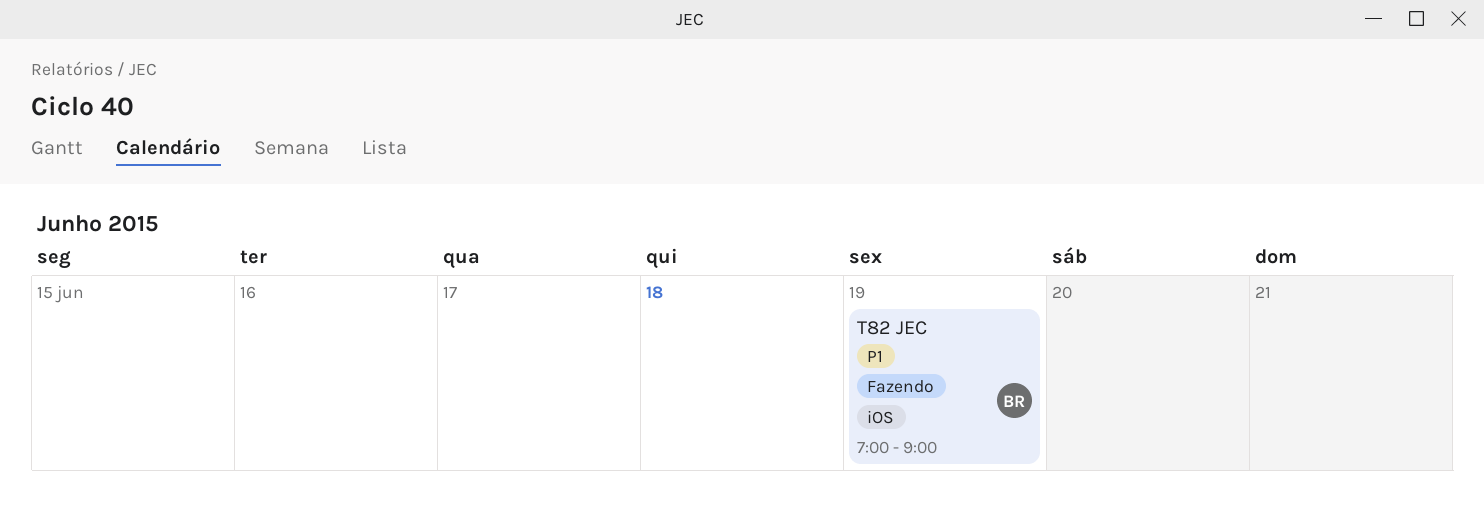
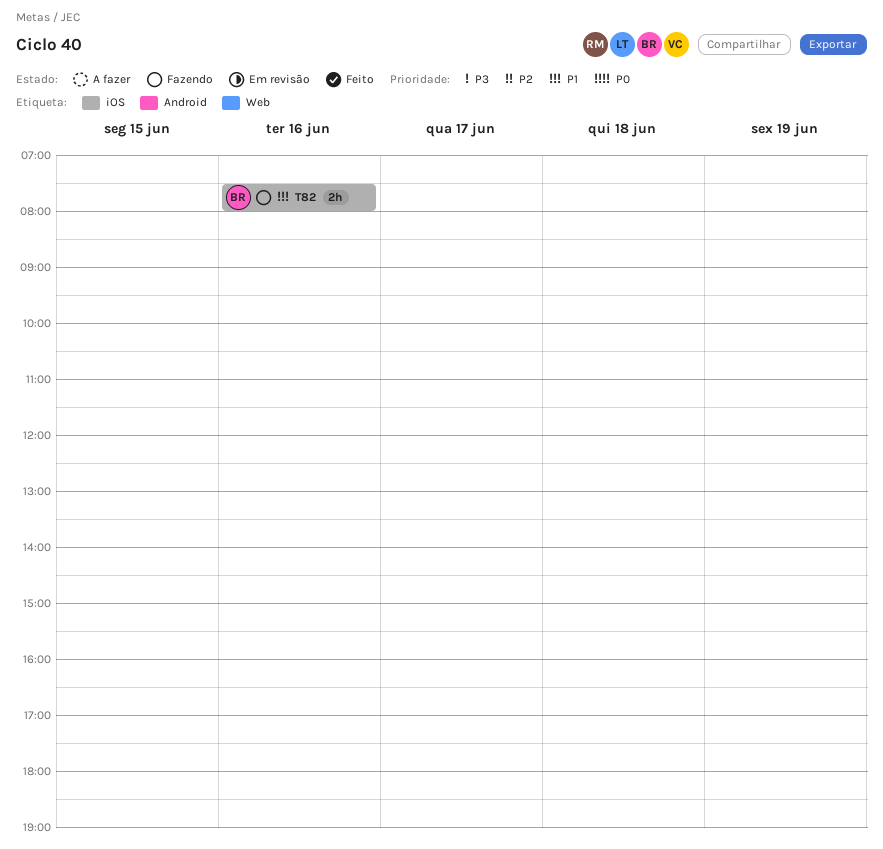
T82, day: Jun 19 -> Jun 16
T82, begins: 07:00 -> 07:30
T82, ends: 09:00 -> 08:00

